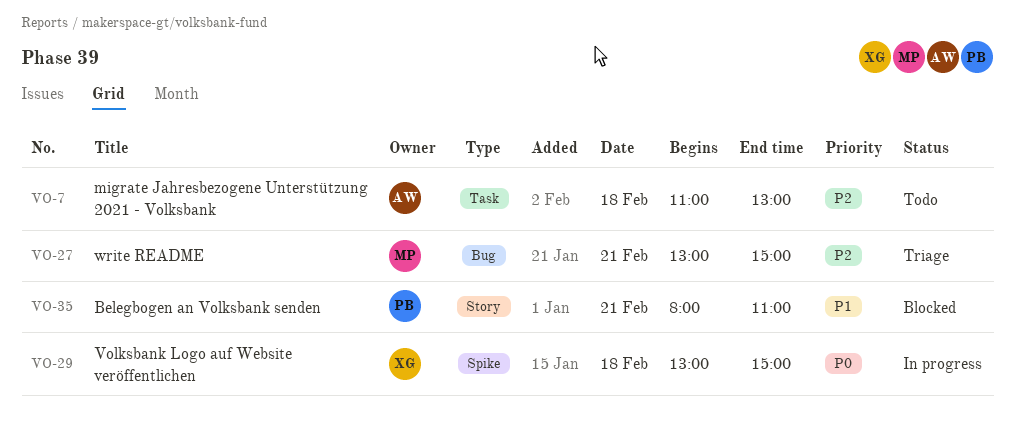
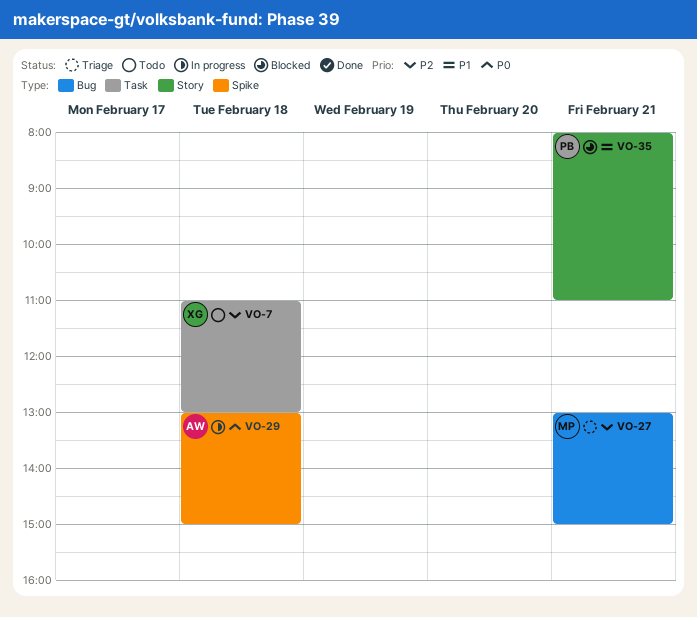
VO-7, owner: AW -> XG
VO-29, owner: XG -> AW

